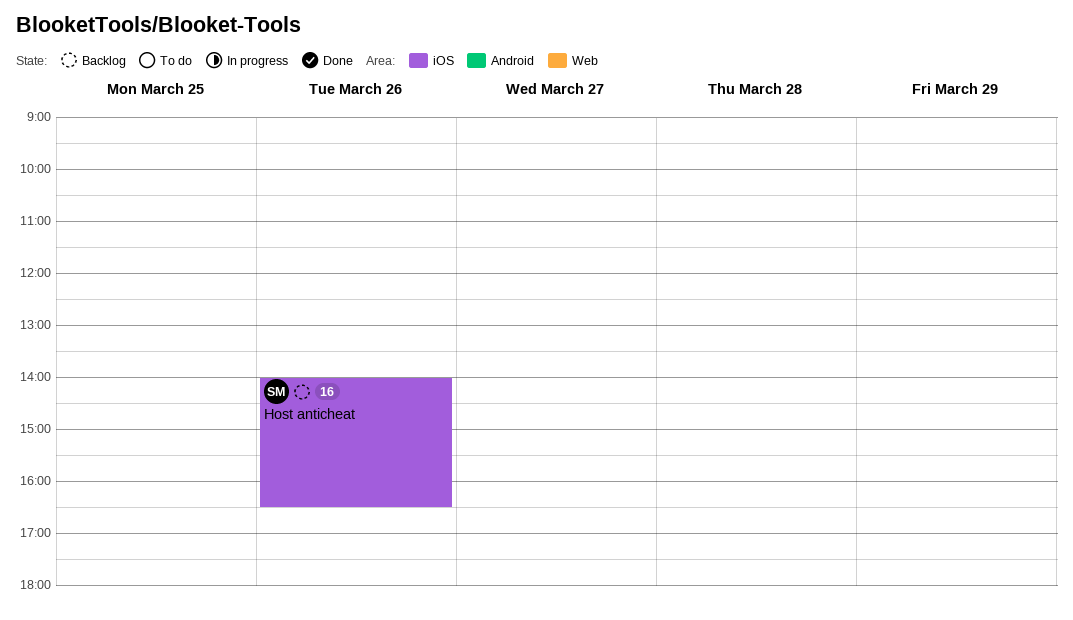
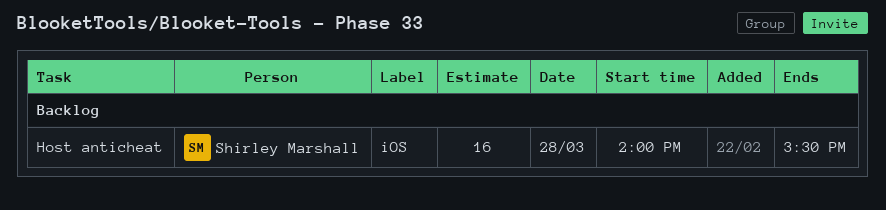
Host anticheat, day: Mar 26 -> Mar 28
Host anticheat, ends: 16:30 -> 15:30

